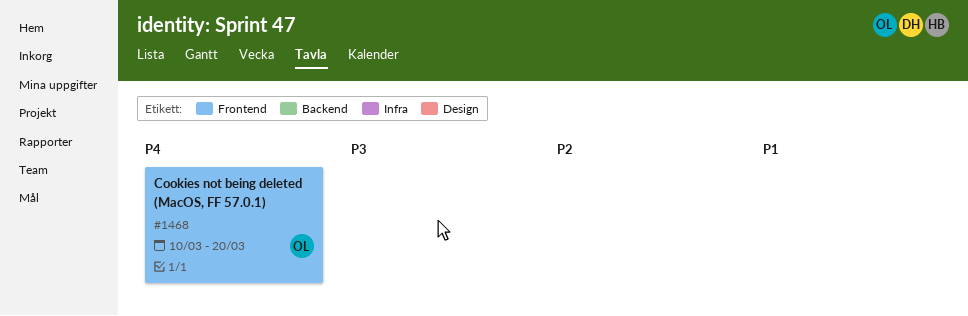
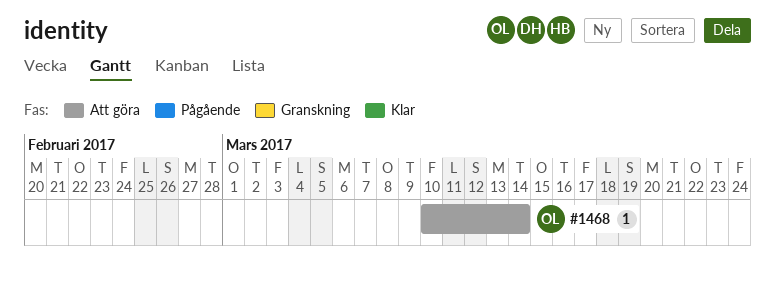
#1468, due: Mar 20 -> Mar 14

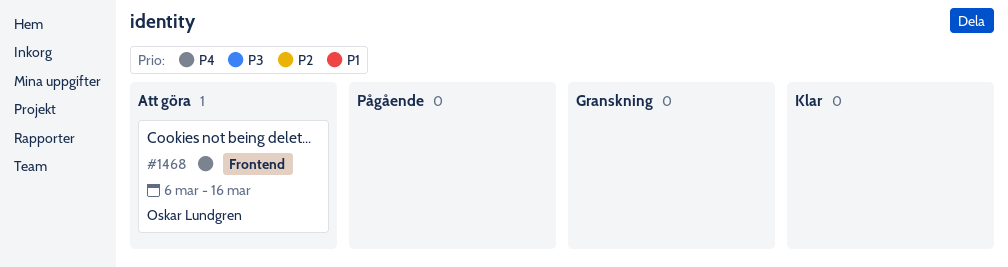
#1468, start: Mar 10 -> Mar 6
#1468, due: Mar 14 -> Mar 16

